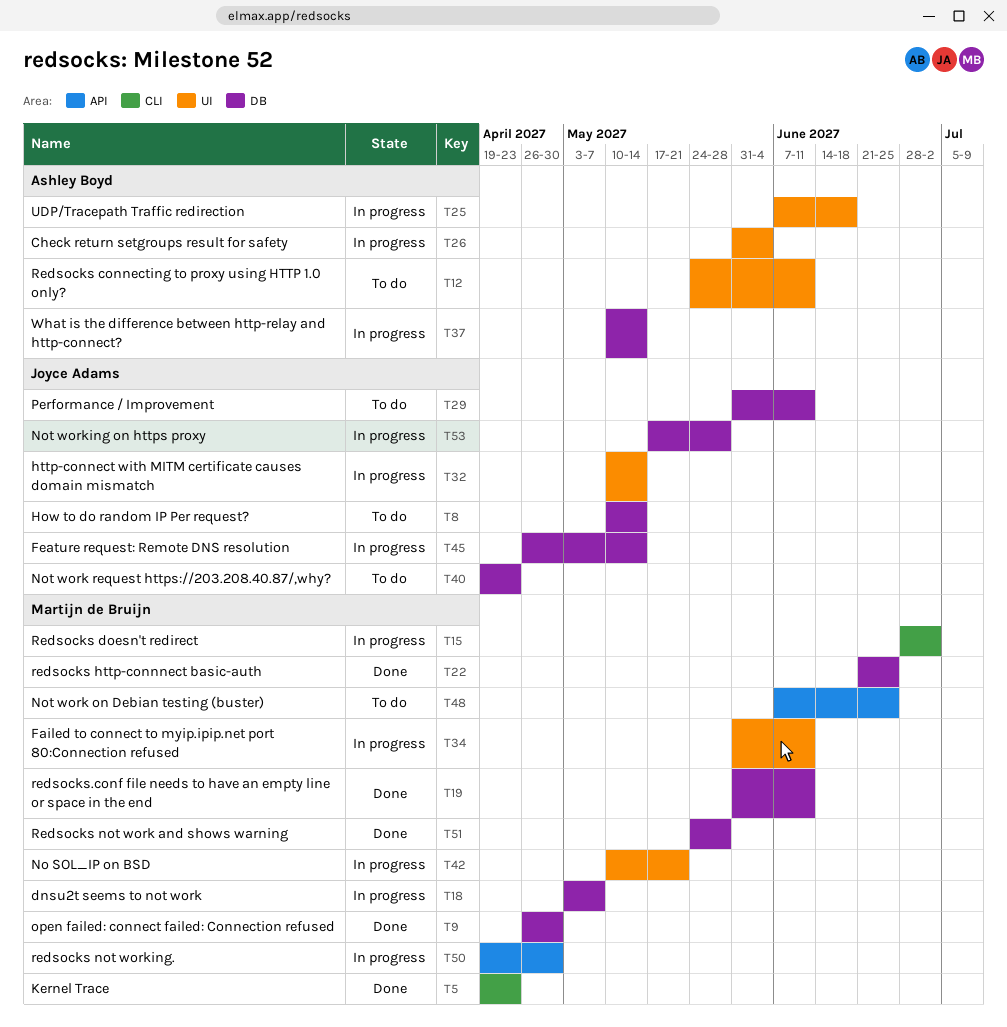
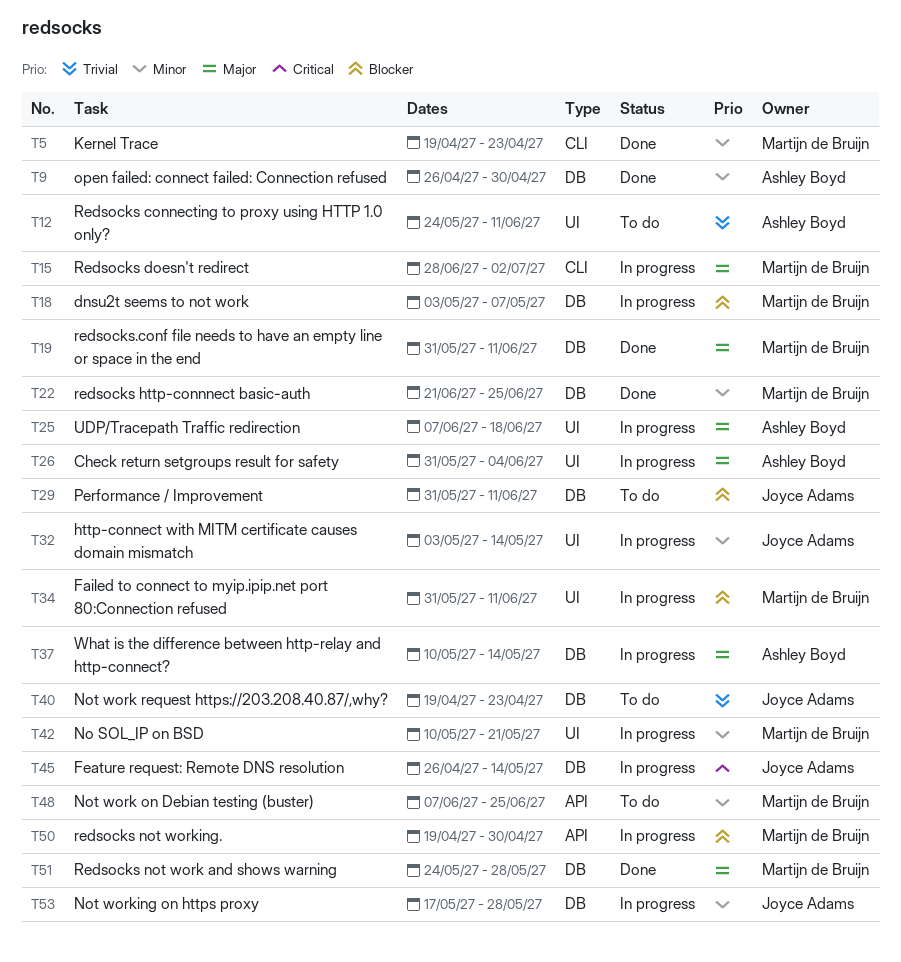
T8: present -> none
T9, owner: Martijn de Bruijn -> Ashley Boyd
T32, start: May 10 -> May 3

